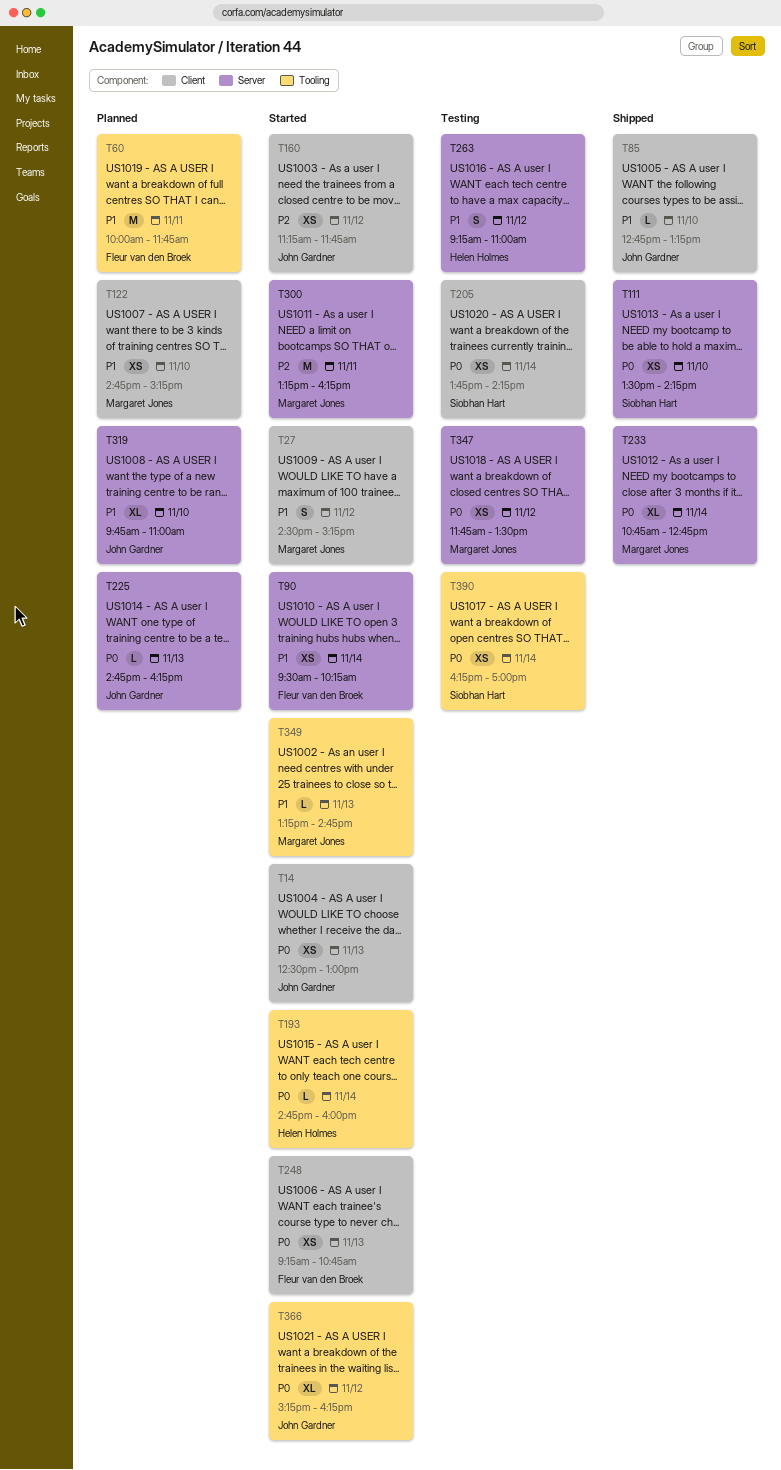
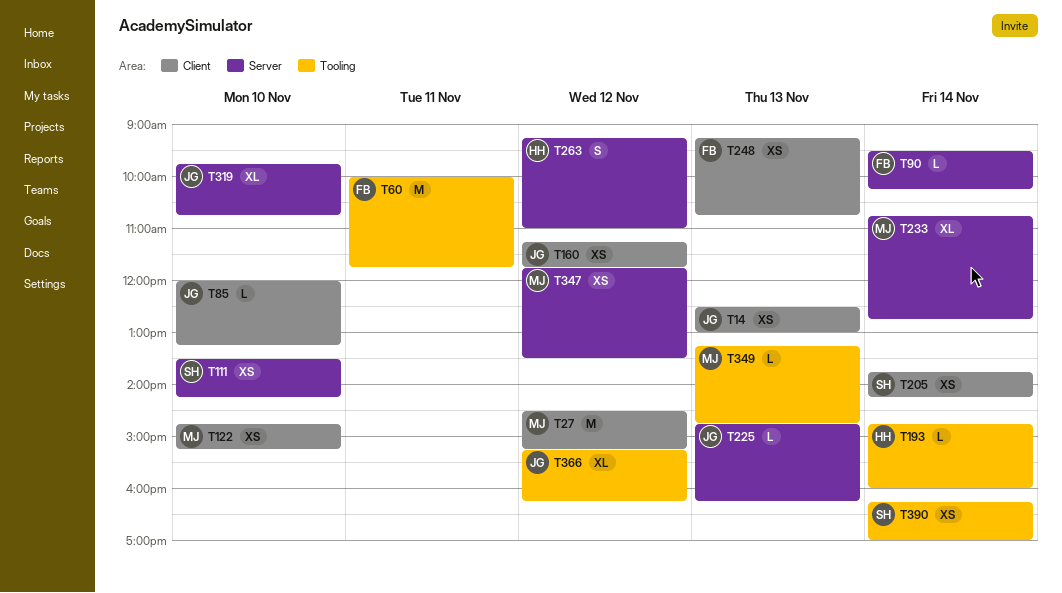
T27, estimate: S -> M
T85, begins: 12:45 -> 12:00
T90, estimate: XS -> L
T300: present -> none
T319, ends: 11:00 -> 10:45

